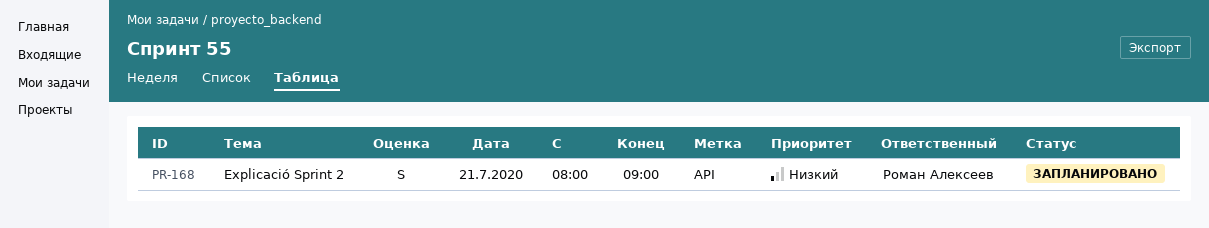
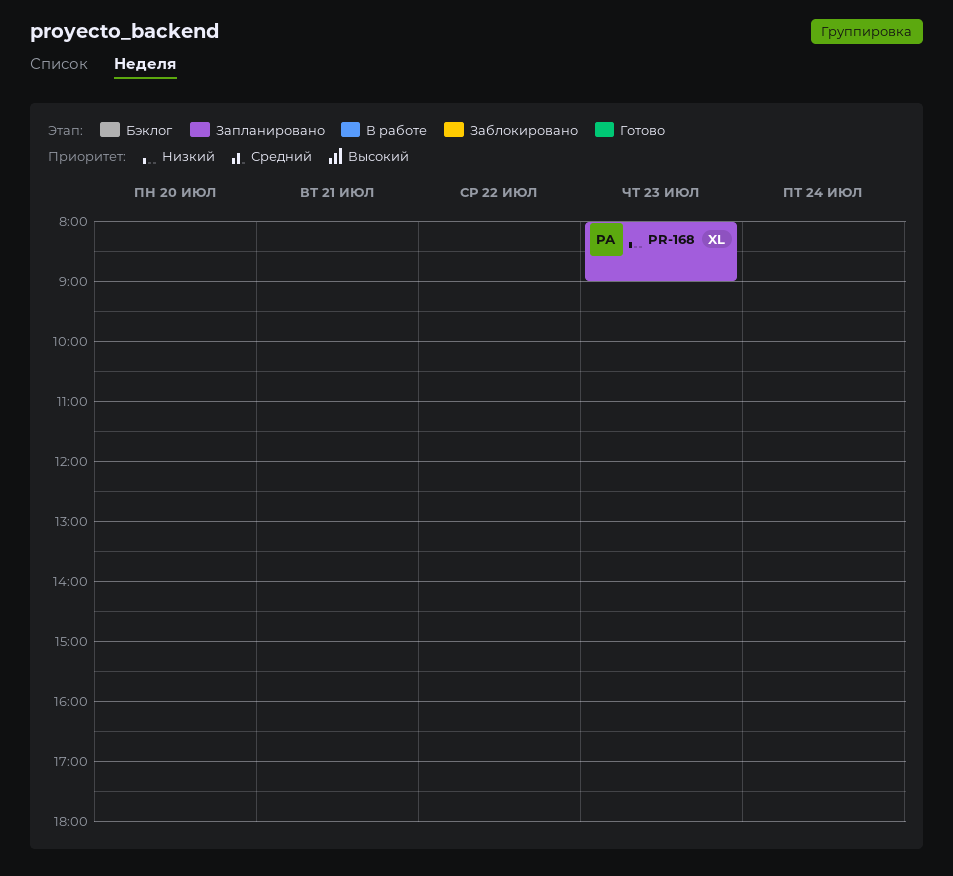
PR-168, estimate: S -> XL
PR-168, day: Jul 21 -> Jul 23

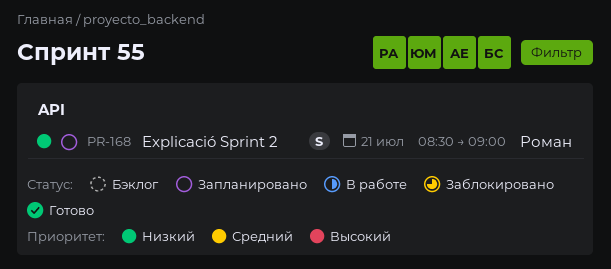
PR-168, estimate: XL -> S
PR-168, day: Jul 23 -> Jul 21
PR-168, begins: 08:00 -> 08:30

